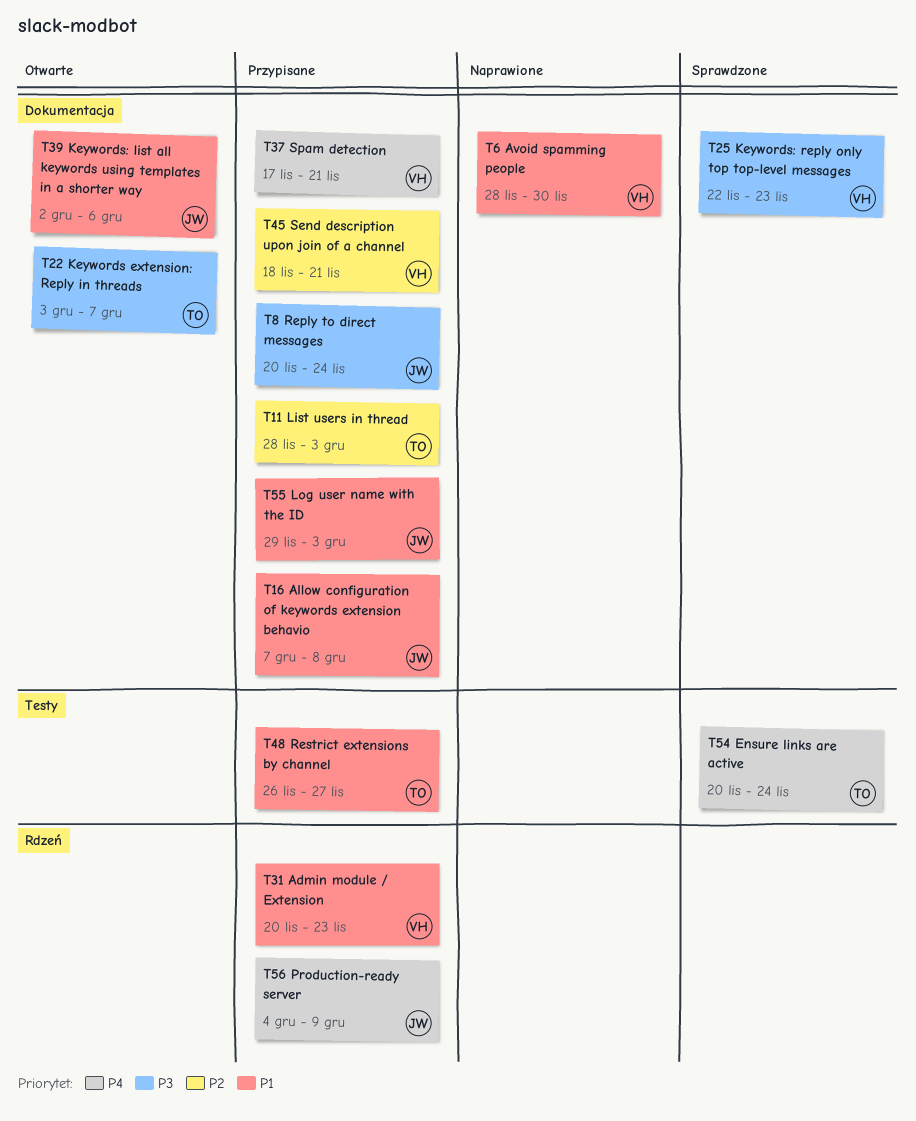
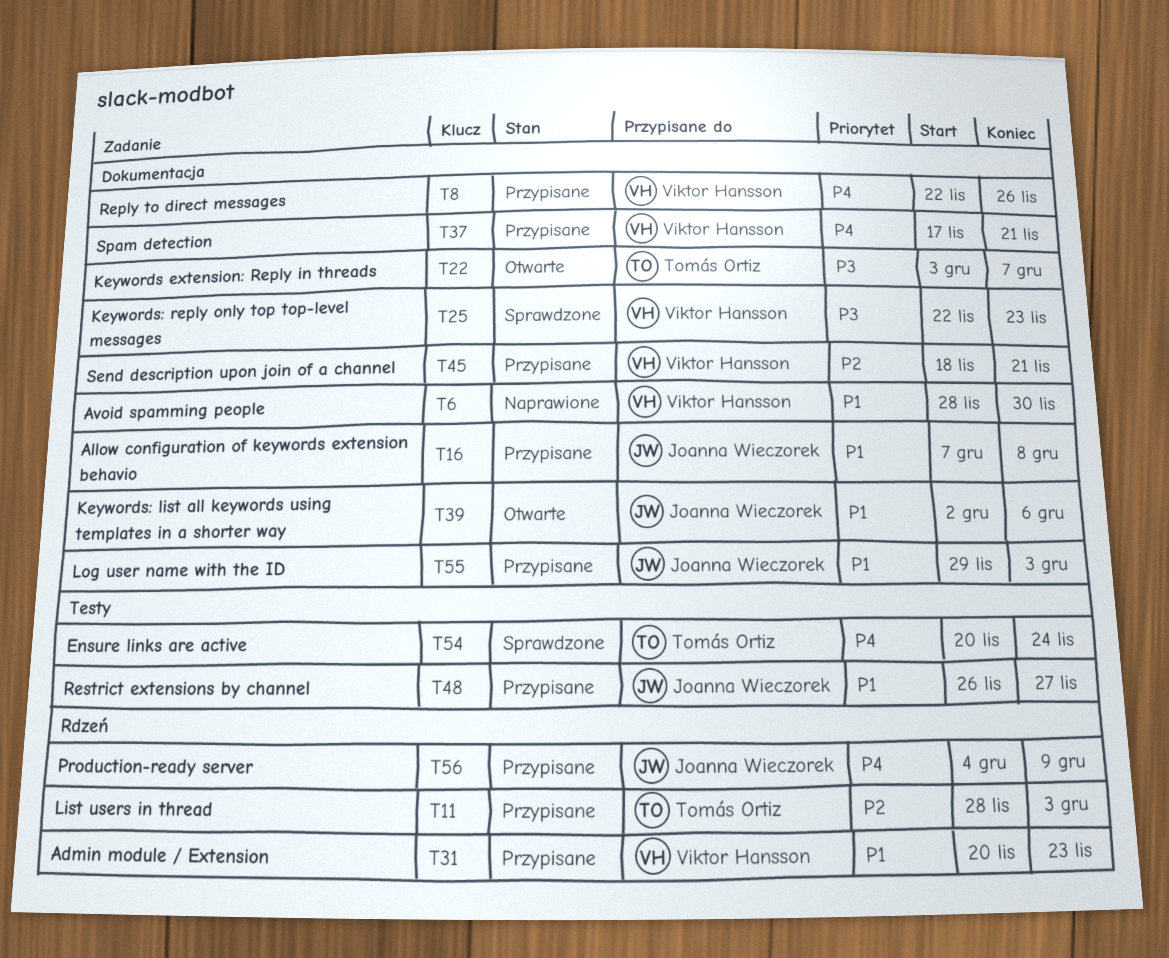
T8, owner: Joanna Wieczorek -> Viktor Hansson
T8, priority: P3 -> P4
T8, start: Nov 20 -> Nov 22
T8, due: Nov 24 -> Nov 26
T11, label: Dokumentacja -> Rdzeń
T48, owner: Tomás Ortiz -> Joanna Wieczorek

